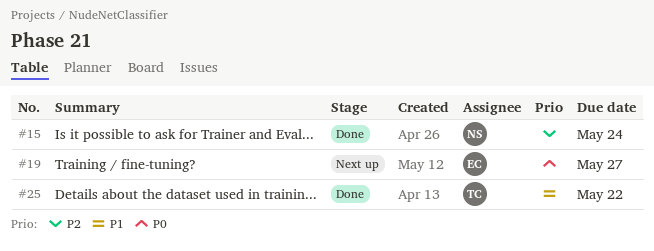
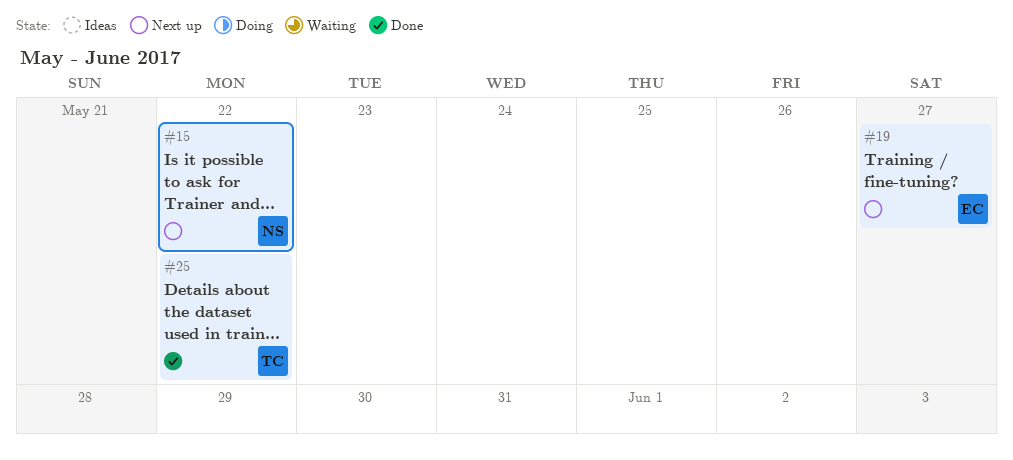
#15, status: Done -> Next up
#15, due: May 24 -> May 22

